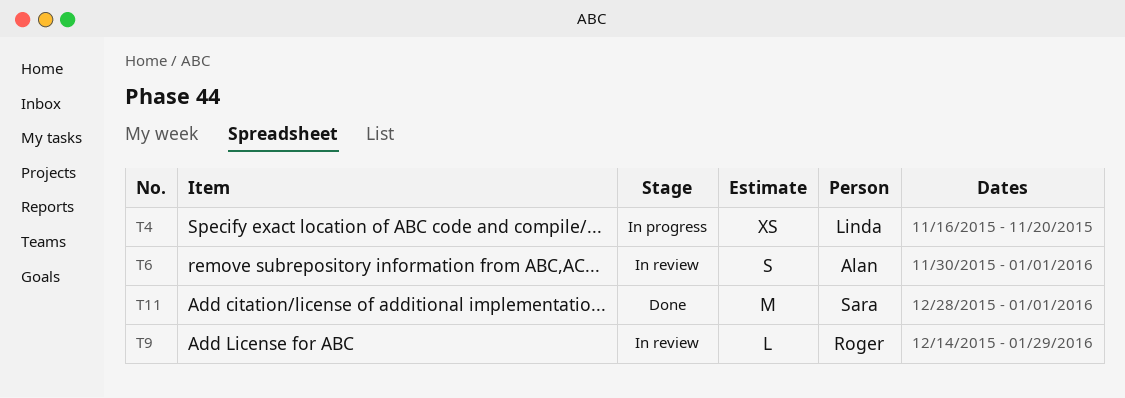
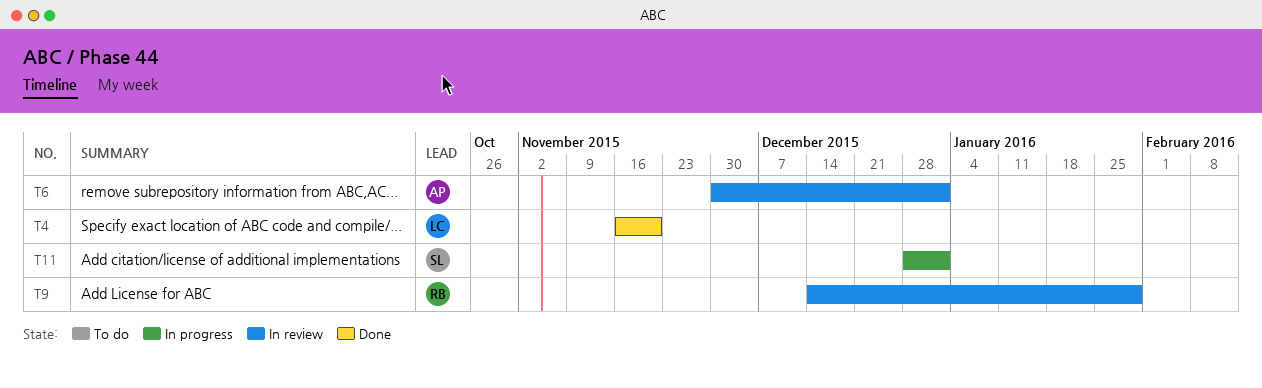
T4, status: In progress -> Done
T11, status: Done -> In progress

